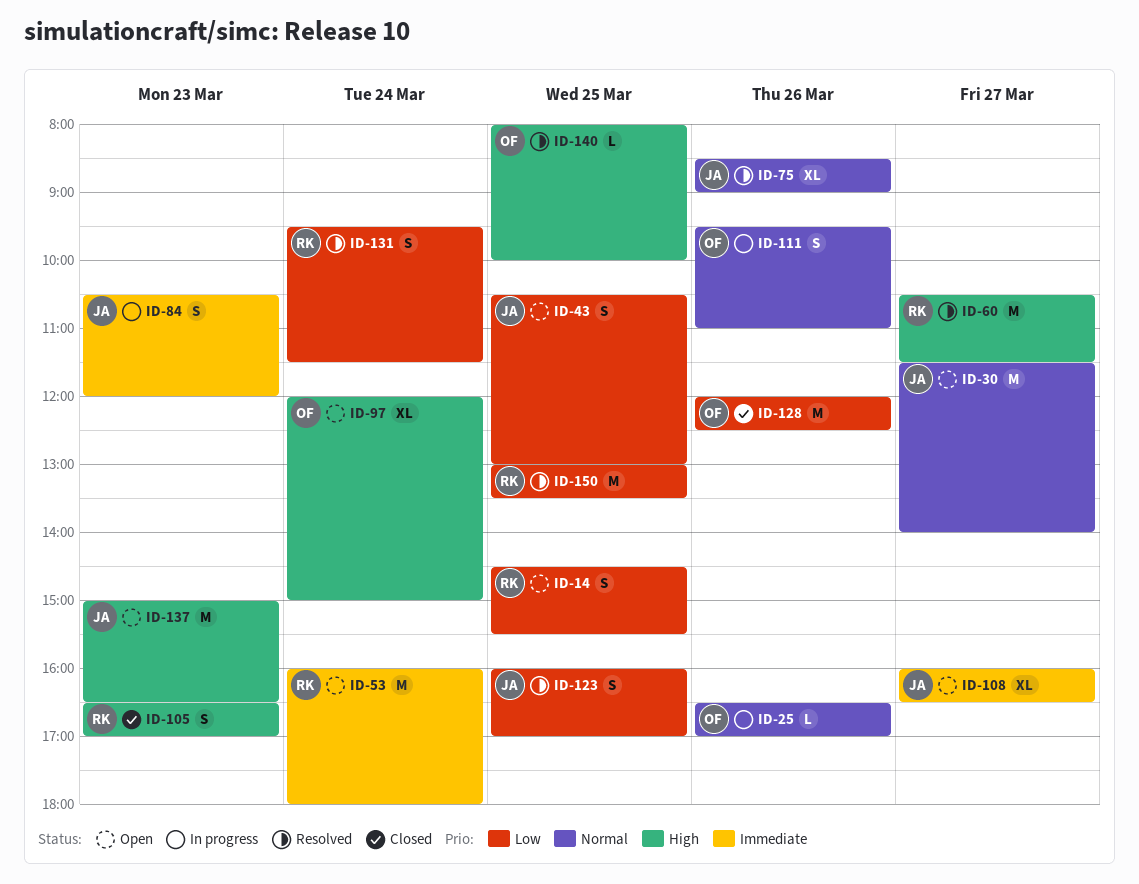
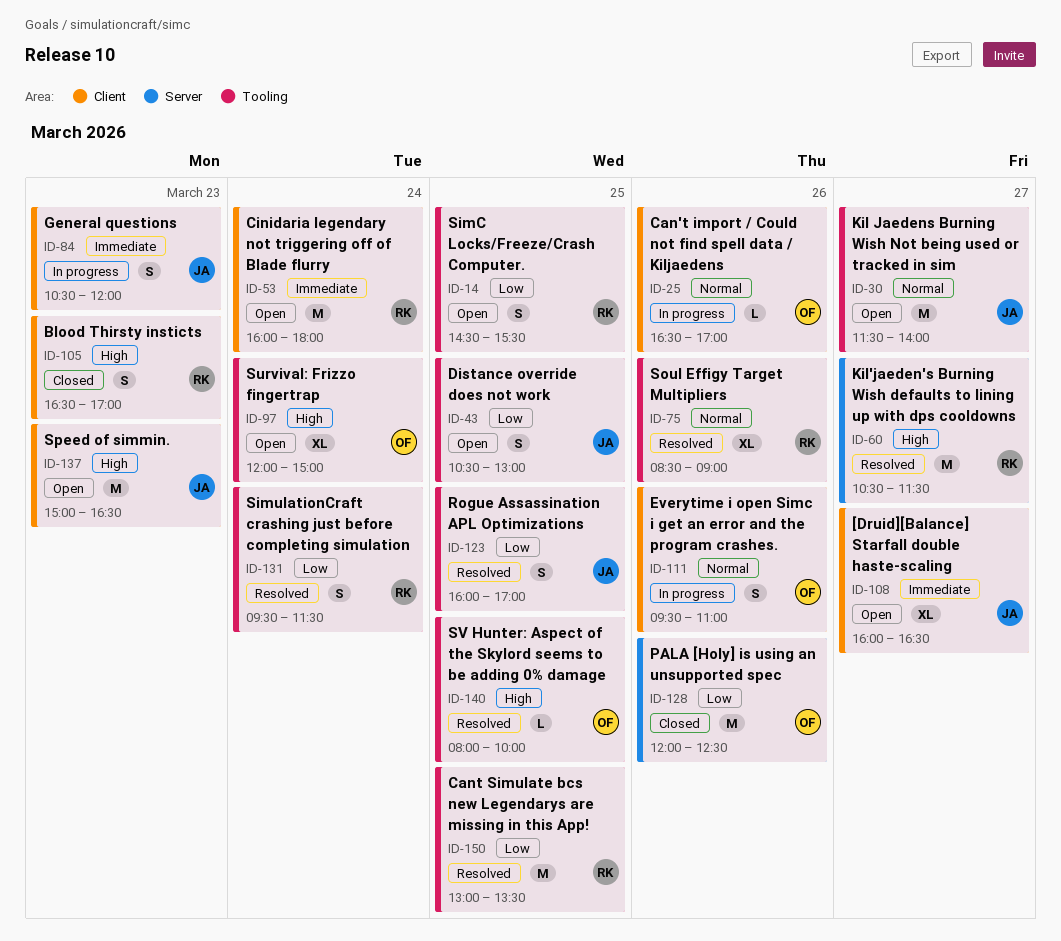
ID-75, owner: JA -> RK

